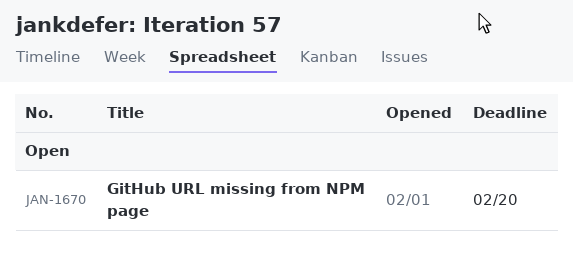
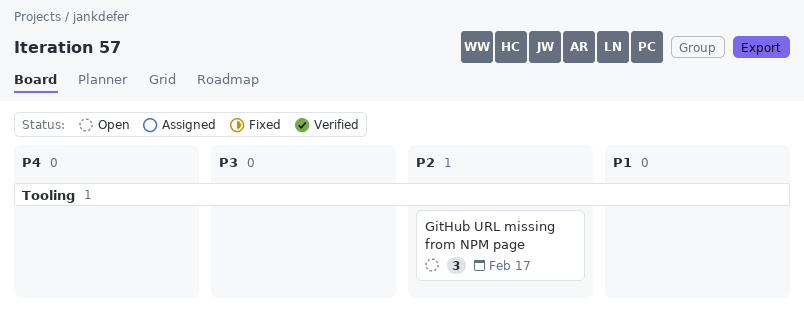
GitHub URL missing from NPM page, due: Feb 20 -> Feb 17

